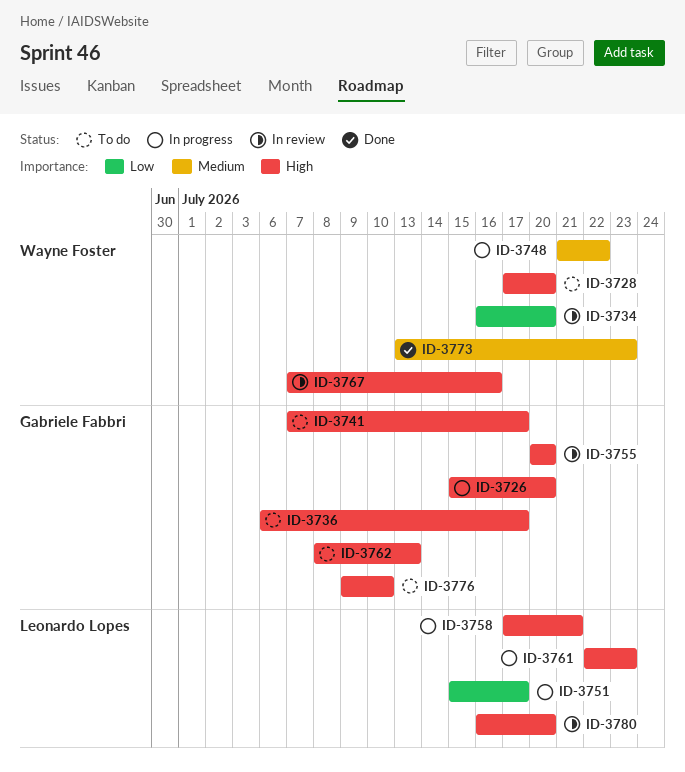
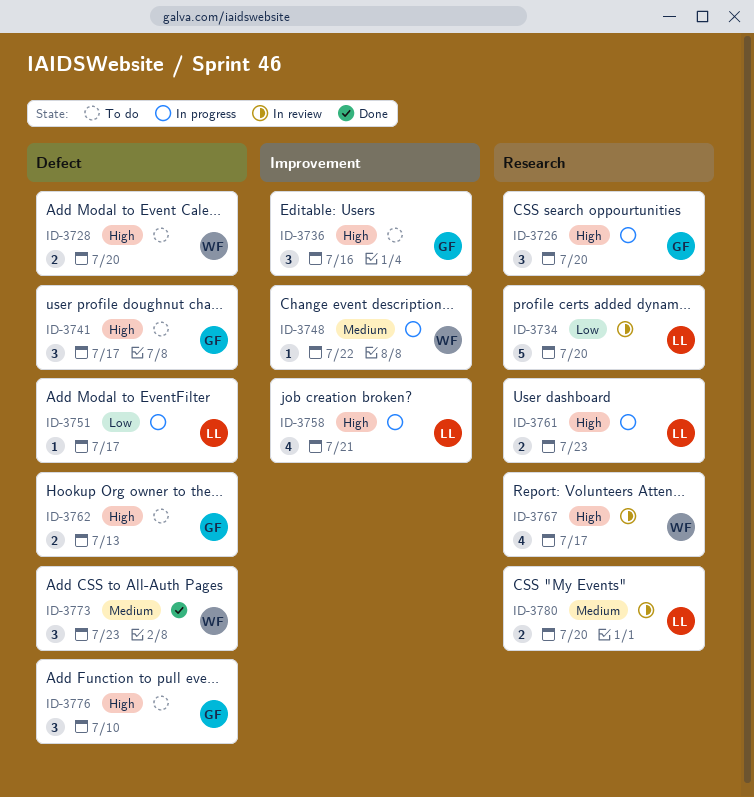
ID-3734, owner: Wayne Foster -> Leonardo Lopes
ID-3736, due: Jul 17 -> Jul 16
ID-3755: present -> none
ID-3767, due: Jul 16 -> Jul 17
ID-3780, priority: High -> Medium

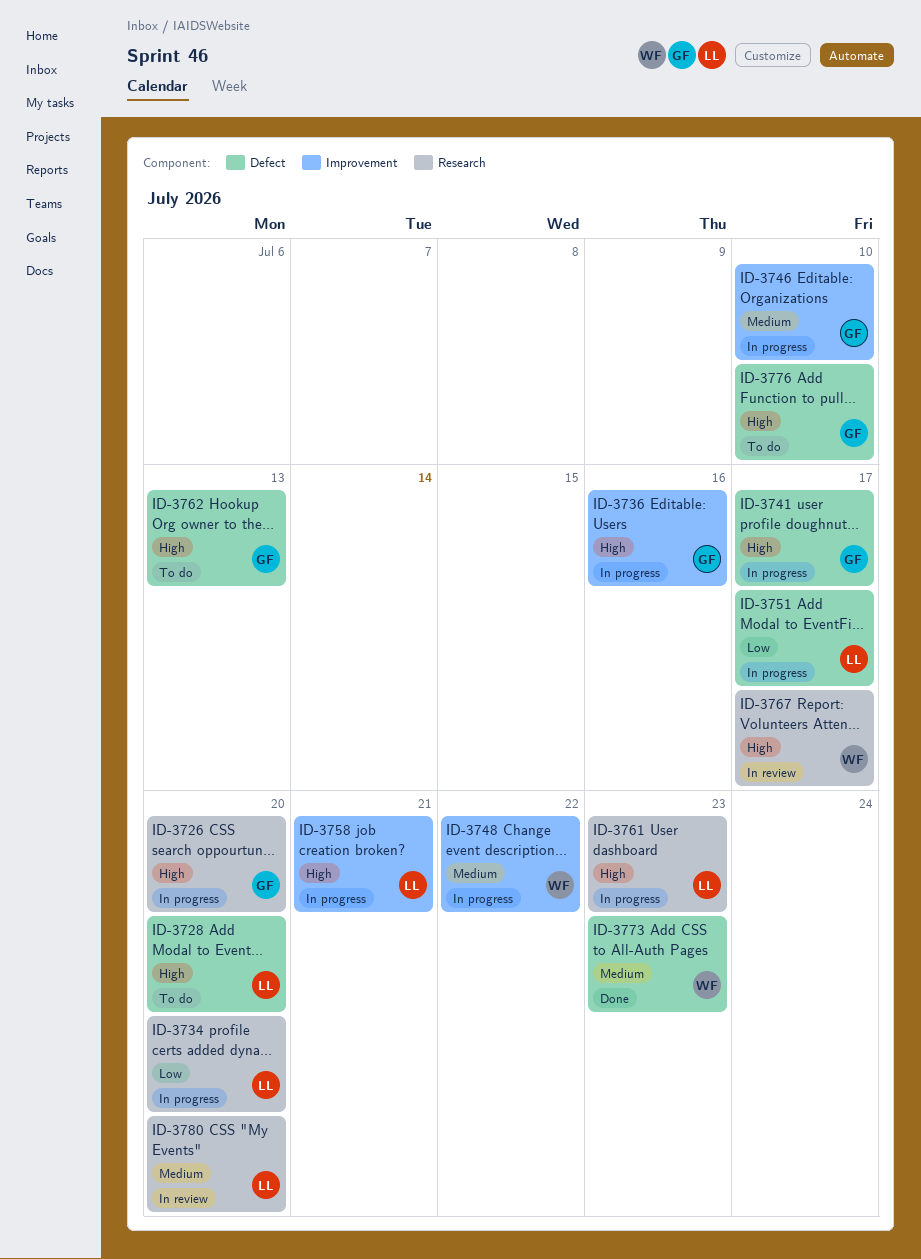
ID-3728, owner: WF -> LL
ID-3734, status: In review -> In progress
ID-3736, status: To do -> In progress
ID-3741, status: To do -> In progress
ID-3746: none -> present

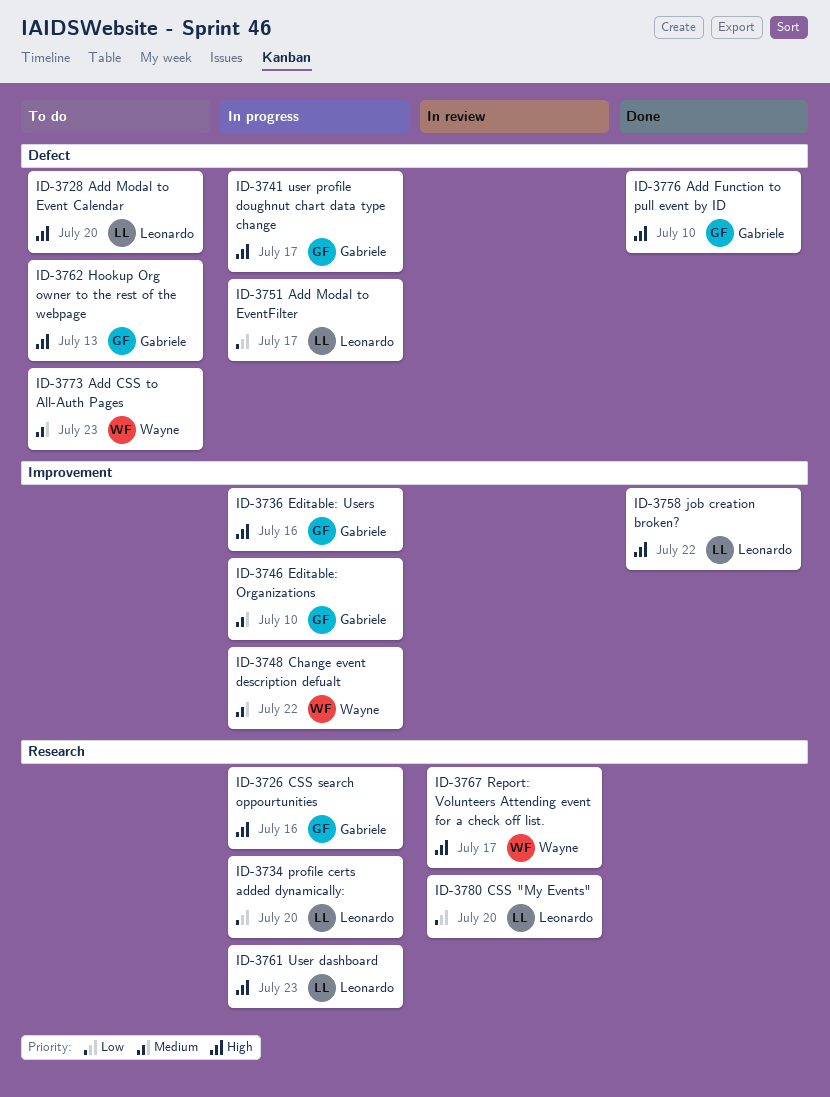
ID-3726, due: Jul 20 -> Jul 16
ID-3758, status: In progress -> Done
ID-3758, due: Jul 21 -> Jul 22
ID-3773, status: Done -> To do
ID-3776, status: To do -> Done
ID-3780, priority: Medium -> Low

